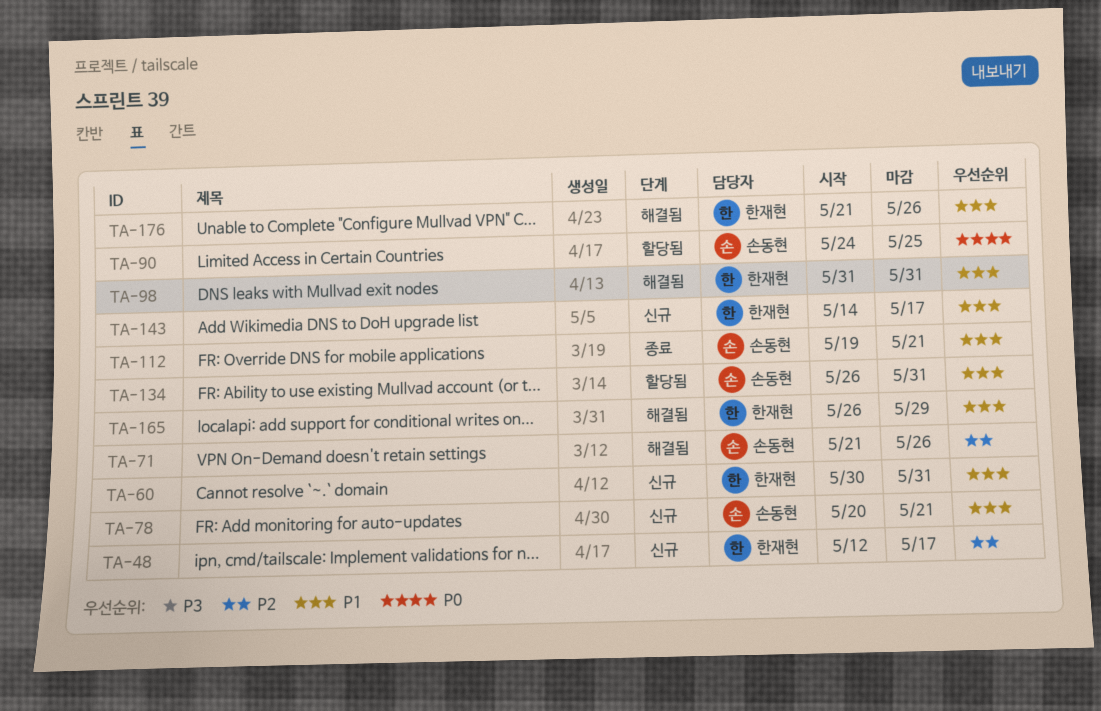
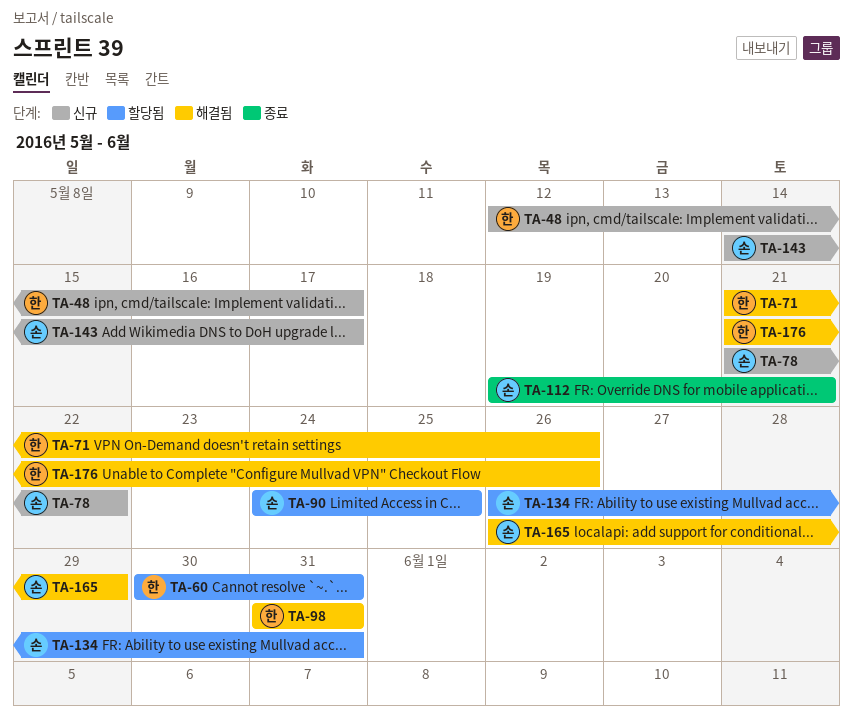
TA-60, status: 신규 -> 할당됨
TA-71, owner: 손동현 -> 한재현
TA-78, start: May 20 -> May 21
TA-78, due: May 21 -> May 22
TA-143, owner: 한재현 -> 손동현
TA-165, owner: 한재현 -> 손동현

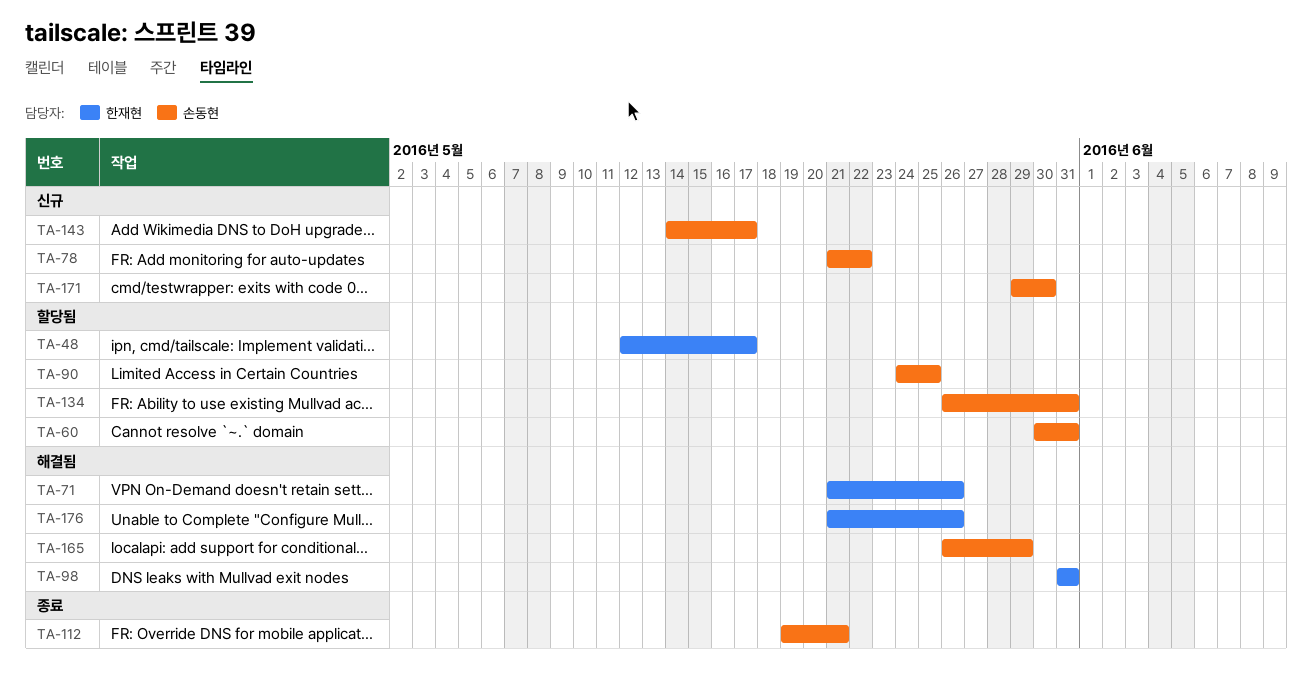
TA-48, status: 신규 -> 할당됨
TA-60, owner: 한재현 -> 손동현
TA-171: none -> present

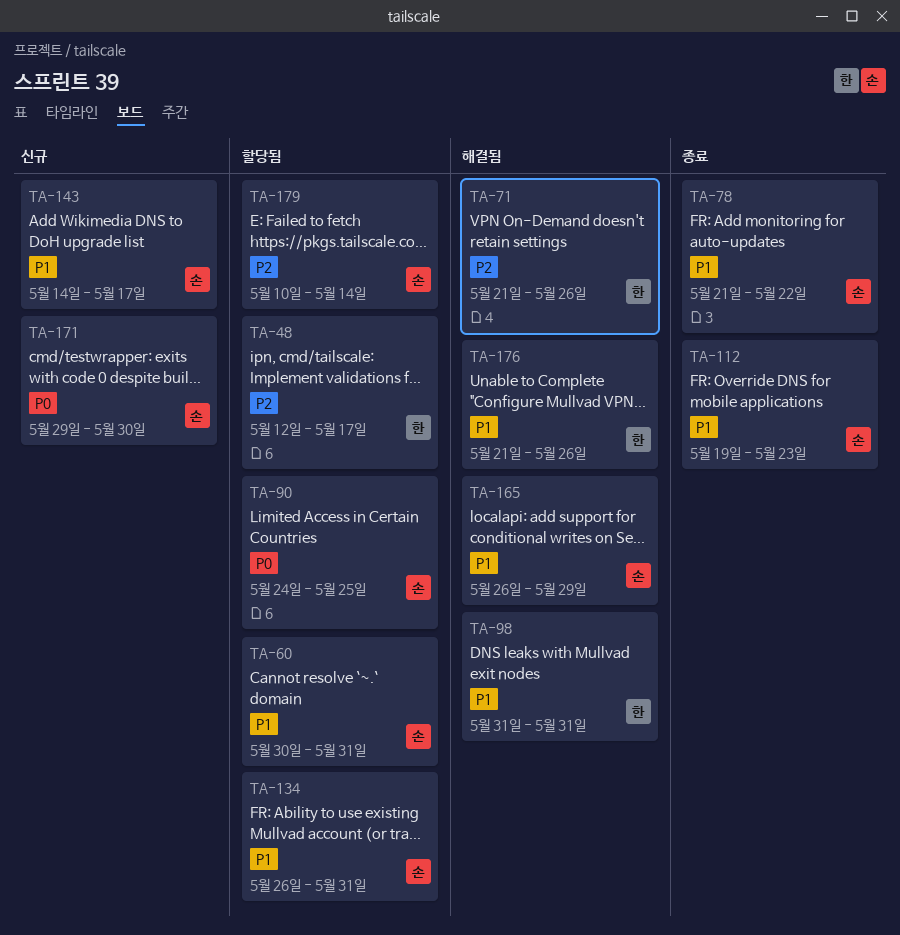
TA-78, status: 신규 -> 종료
TA-112, due: May 21 -> May 23
TA-179: none -> present

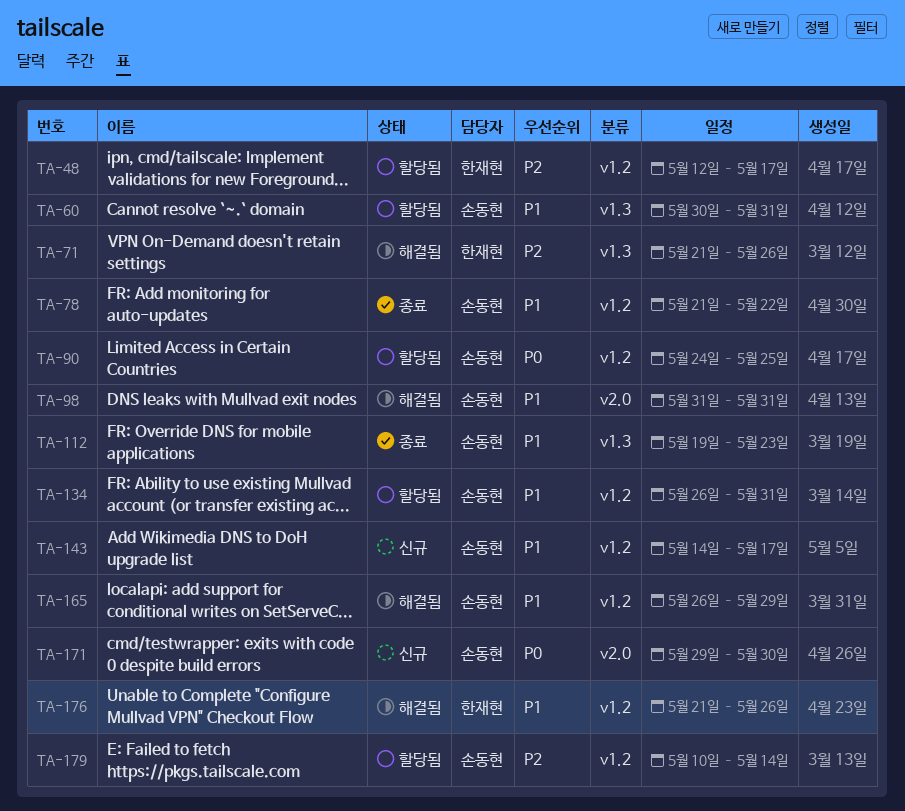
TA-98, owner: 한재현 -> 손동현

